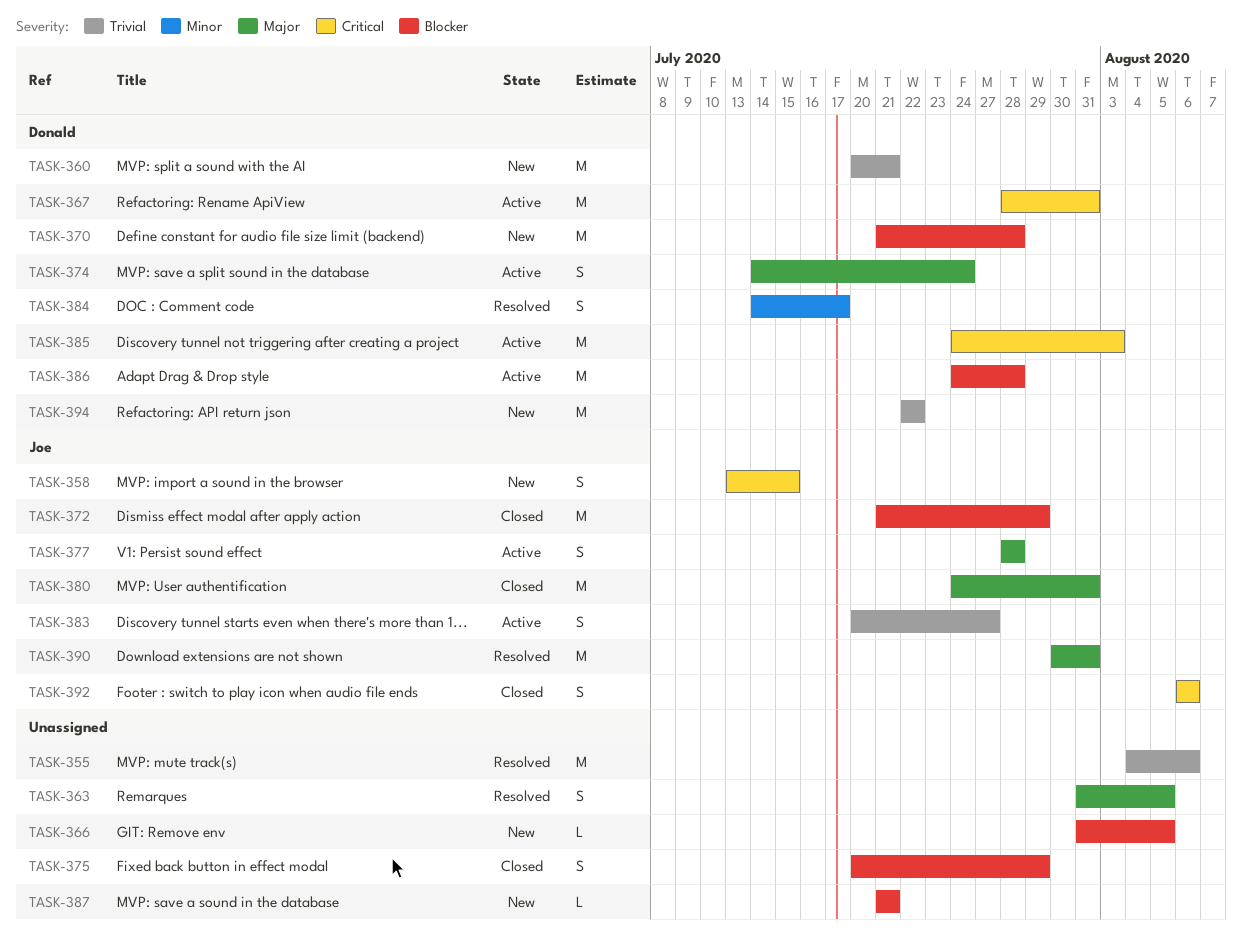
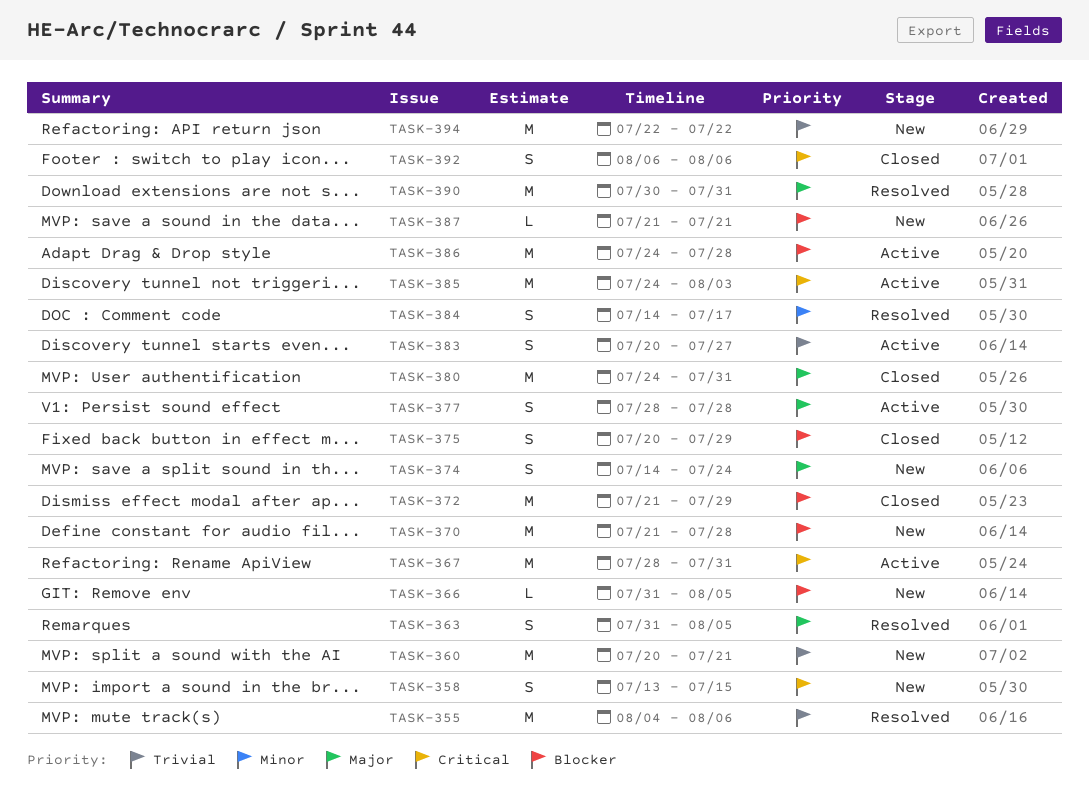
TASK-374, status: Active -> New

